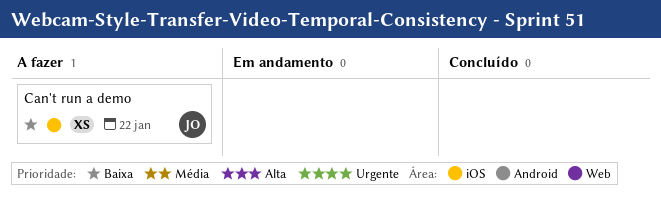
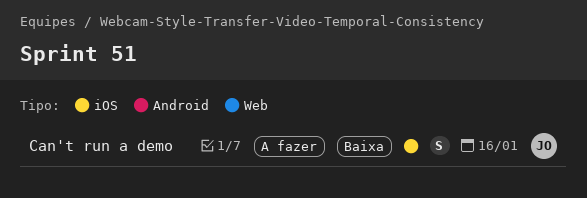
Can't run a demo, estimate: XS -> S
Can't run a demo, due: Jan 22 -> Jan 16

